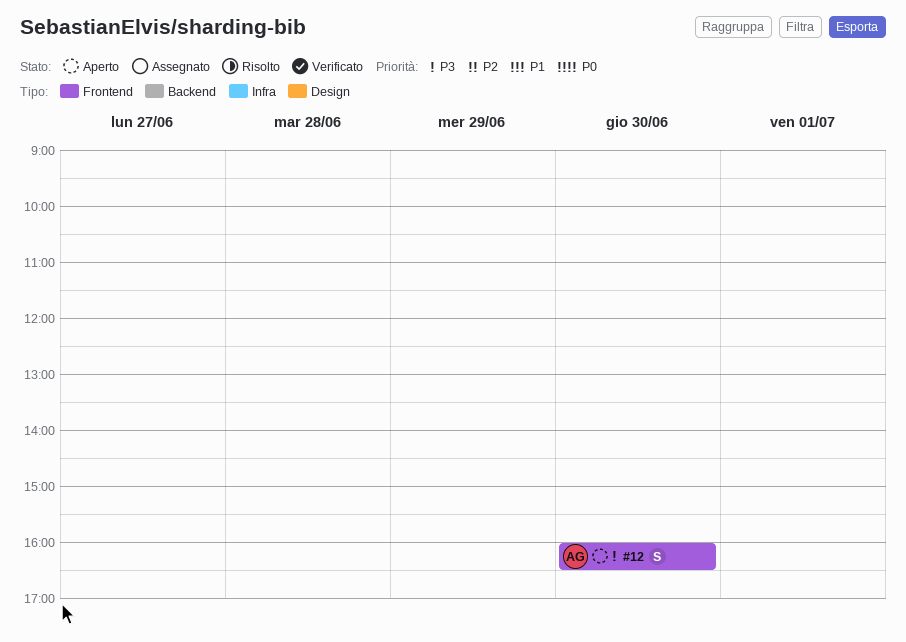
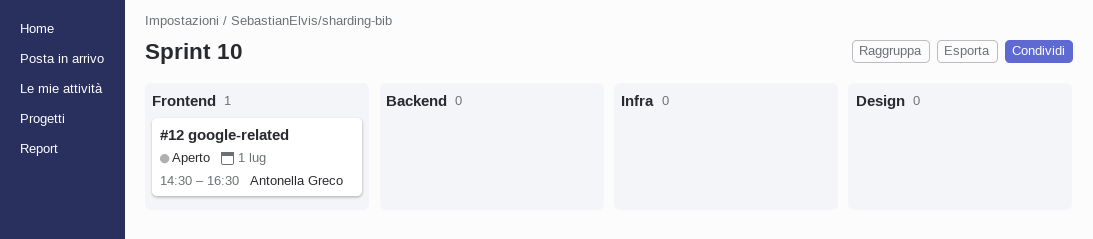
#12, day: Jun 30 -> Jul 1
#12, begins: 16:00 -> 14:30

